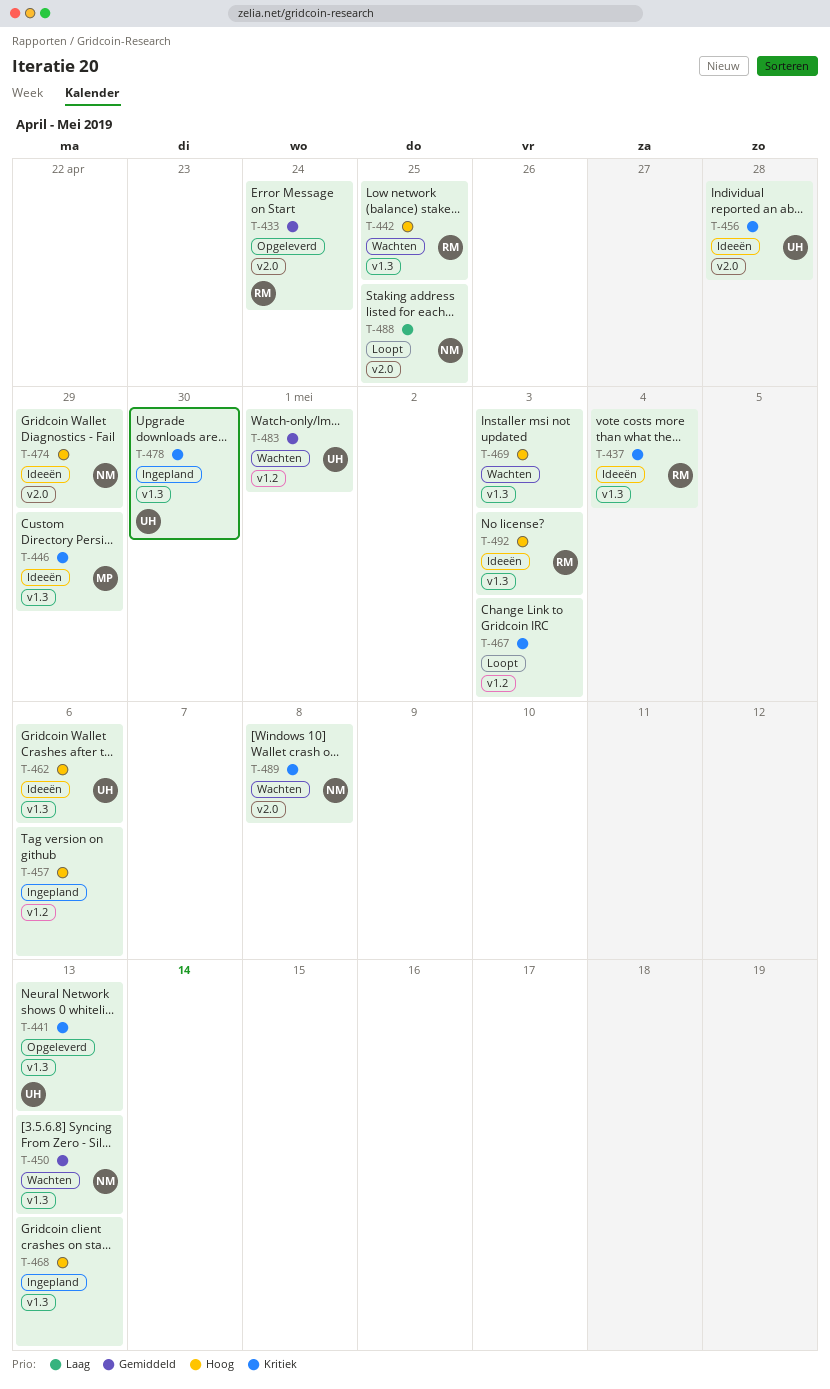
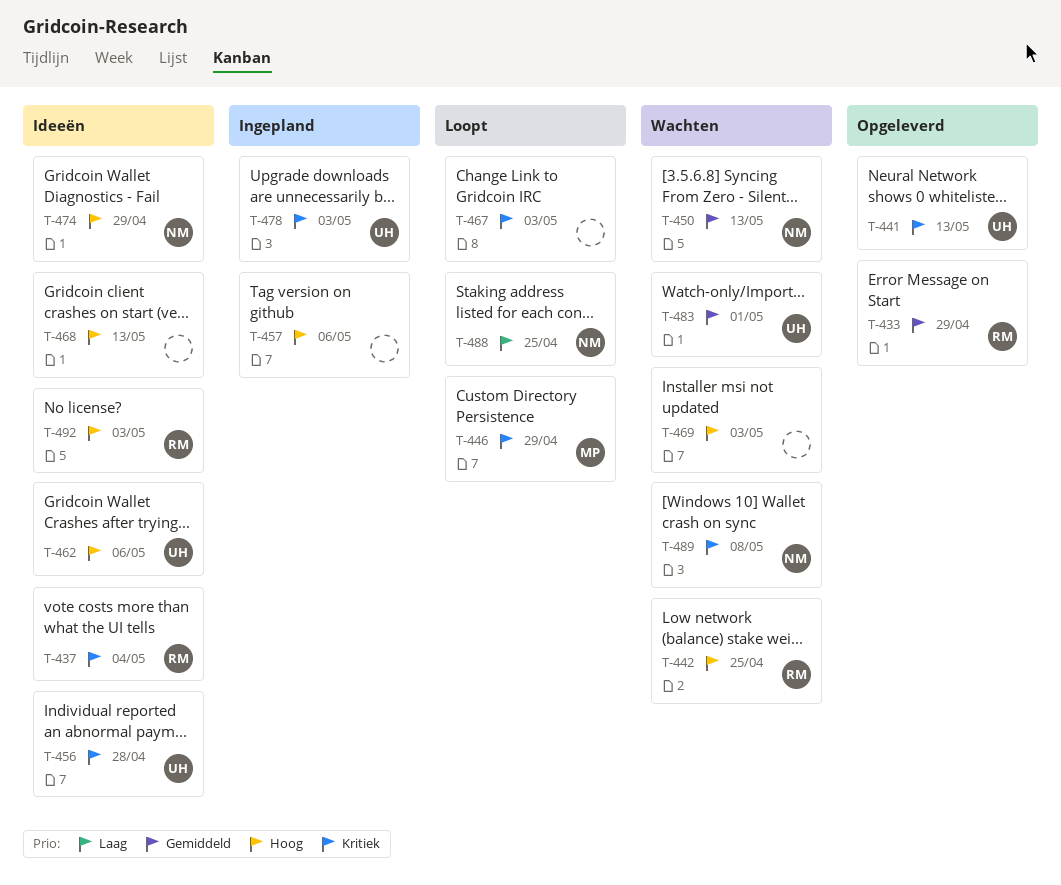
T-433, due: Apr 24 -> Apr 29
T-446, status: Ideeën -> Loopt
T-468, status: Ingepland -> Ideeën
T-478, due: Apr 30 -> May 3

